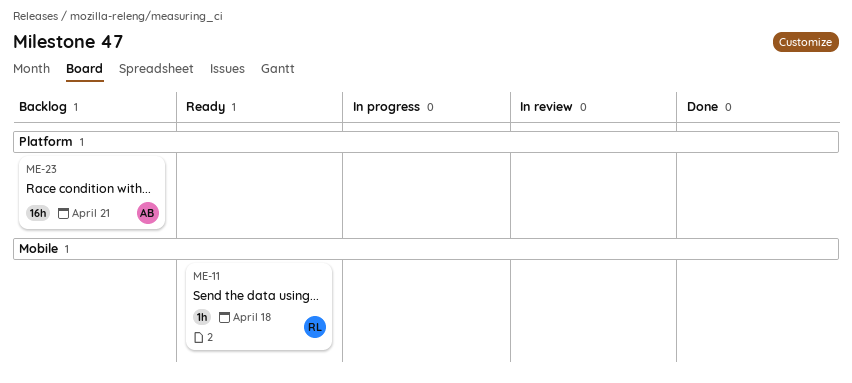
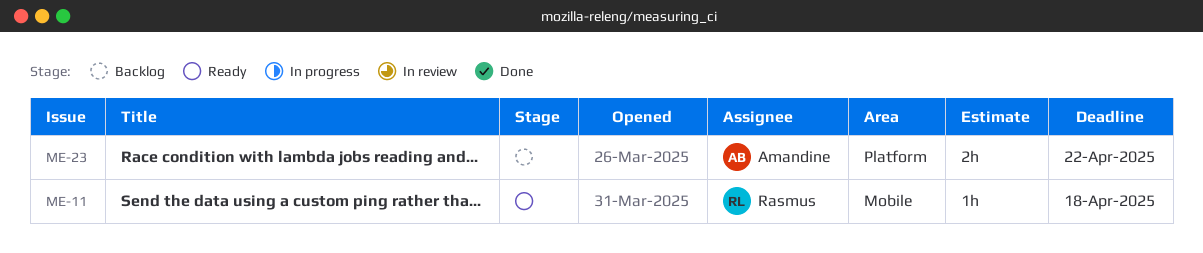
ME-23, estimate: 16h -> 2h
ME-23, due: Apr 21 -> Apr 22

